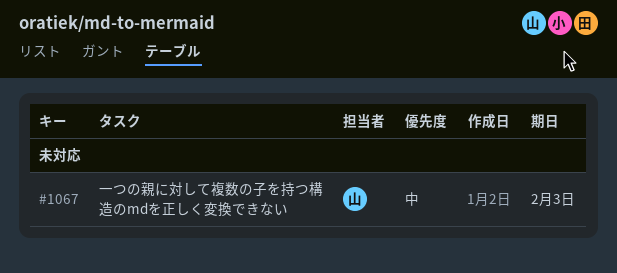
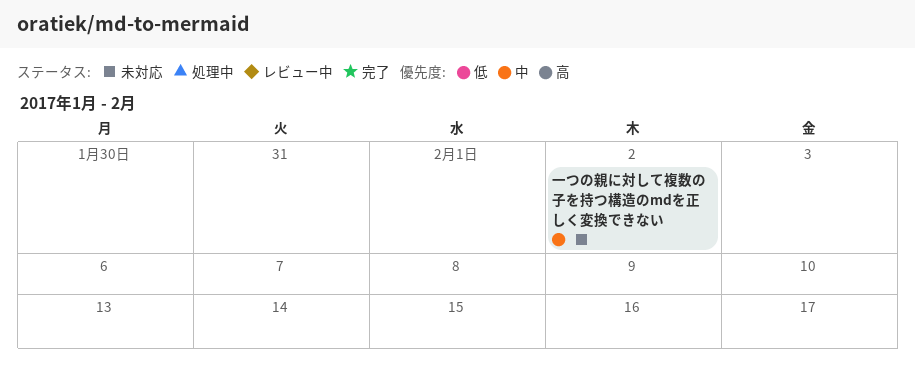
一つの親に対して複数の子を持つ構造のmdを正しく変換できない, due: Feb 3 -> Feb 2

